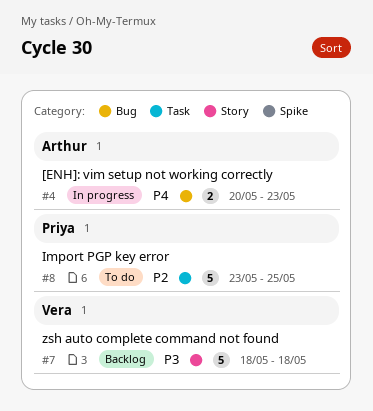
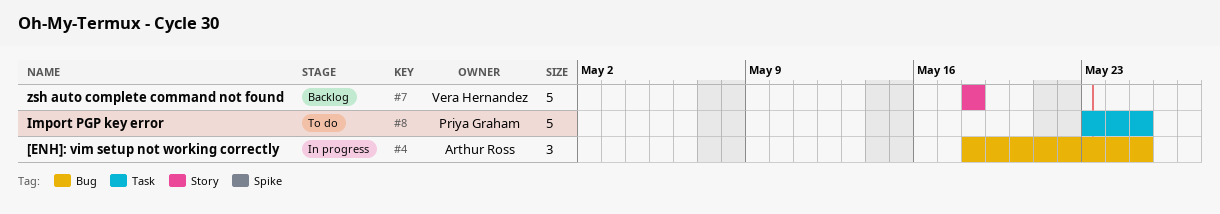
#4, estimate: 2 -> 3
#4, start: May 20 -> May 18
#4, due: May 23 -> May 25

